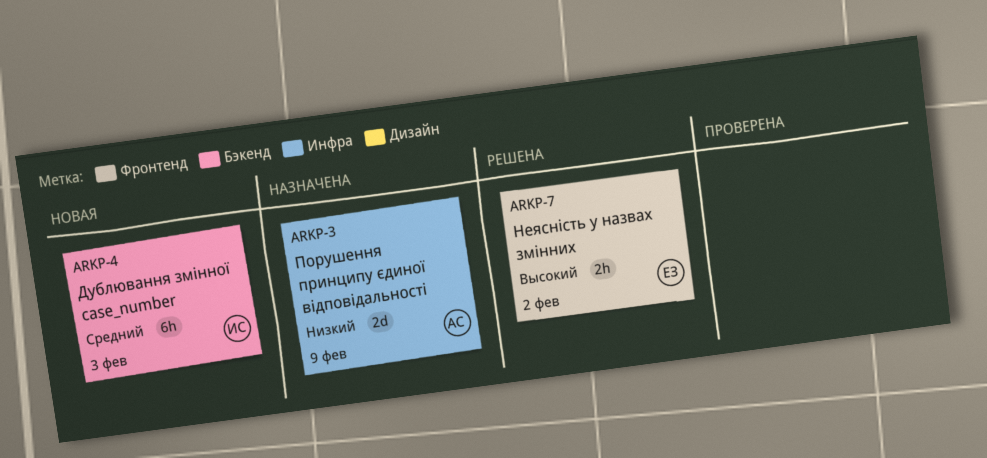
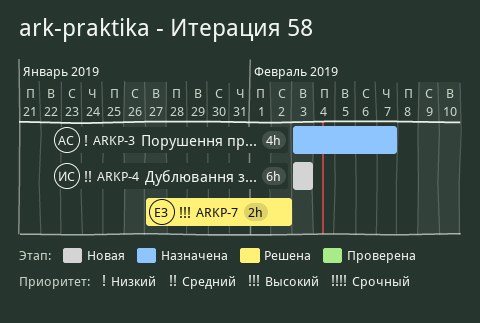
ARKP-3, estimate: 2d -> 4h
ARKP-3, due: Feb 9 -> Feb 7

